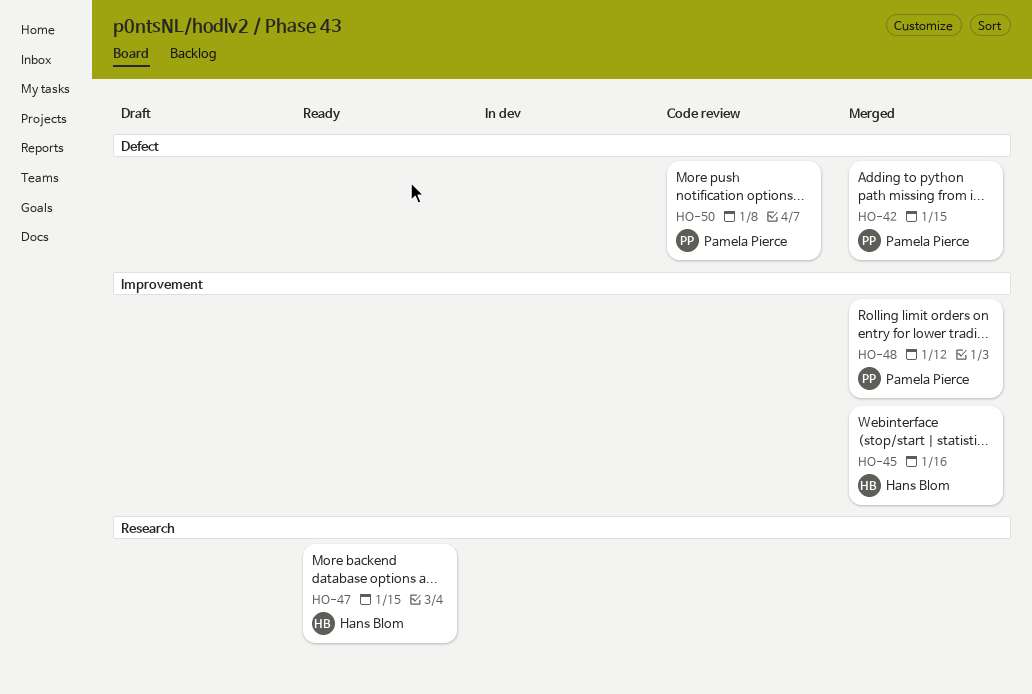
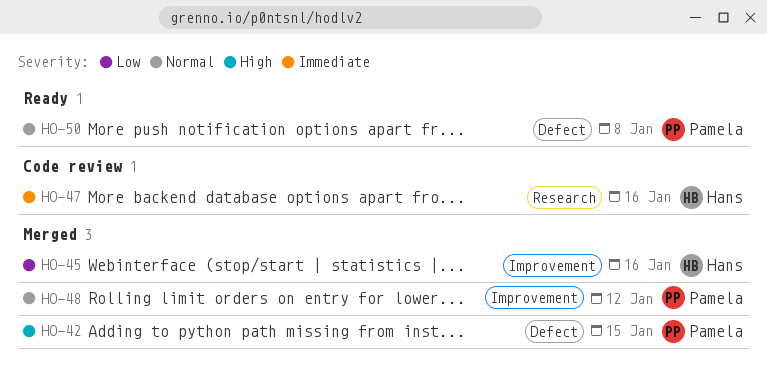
HO-47, status: Ready -> Code review
HO-47, due: Jan 15 -> Jan 16
HO-50, status: Code review -> Ready

